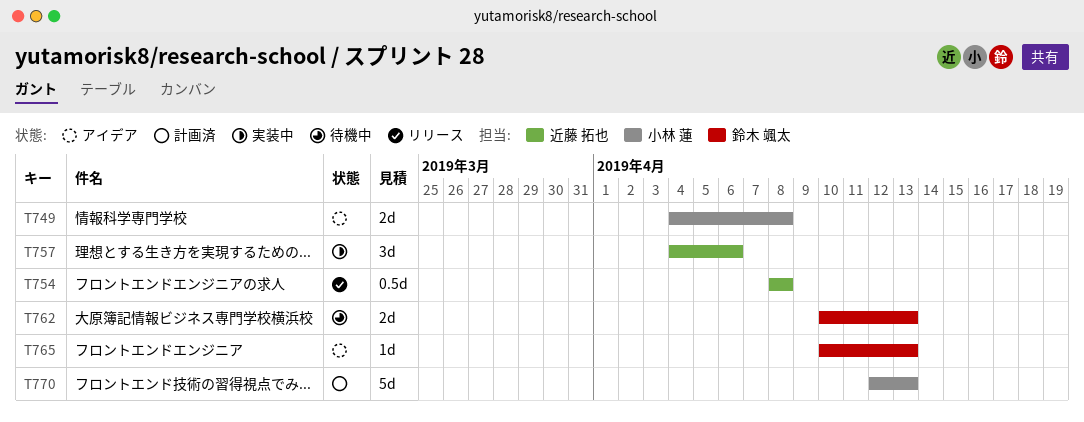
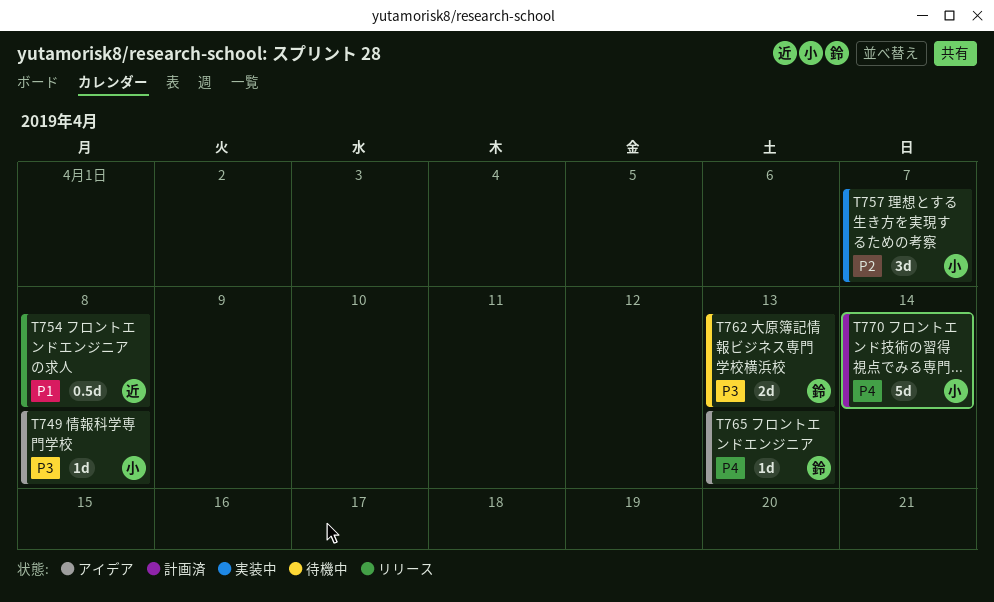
T749, estimate: 2d -> 1d
T757, owner: 近藤 拓也 -> 小林 蓮
T757, due: Apr 6 -> Apr 7
T770, due: Apr 13 -> Apr 14

